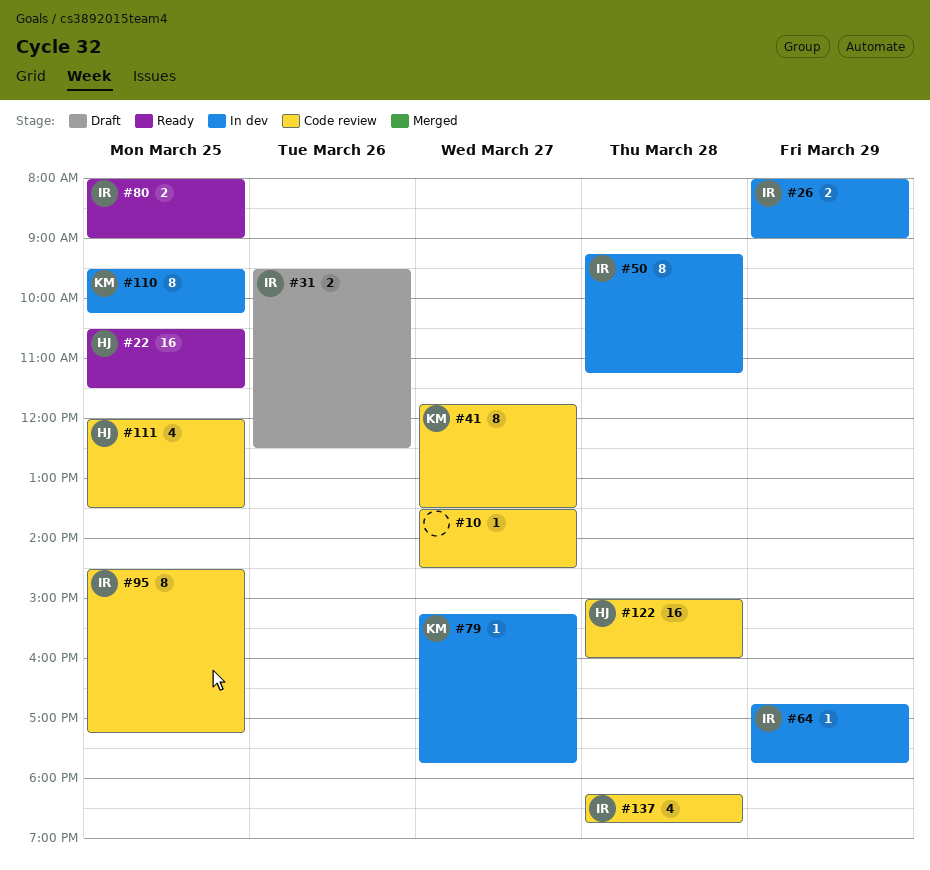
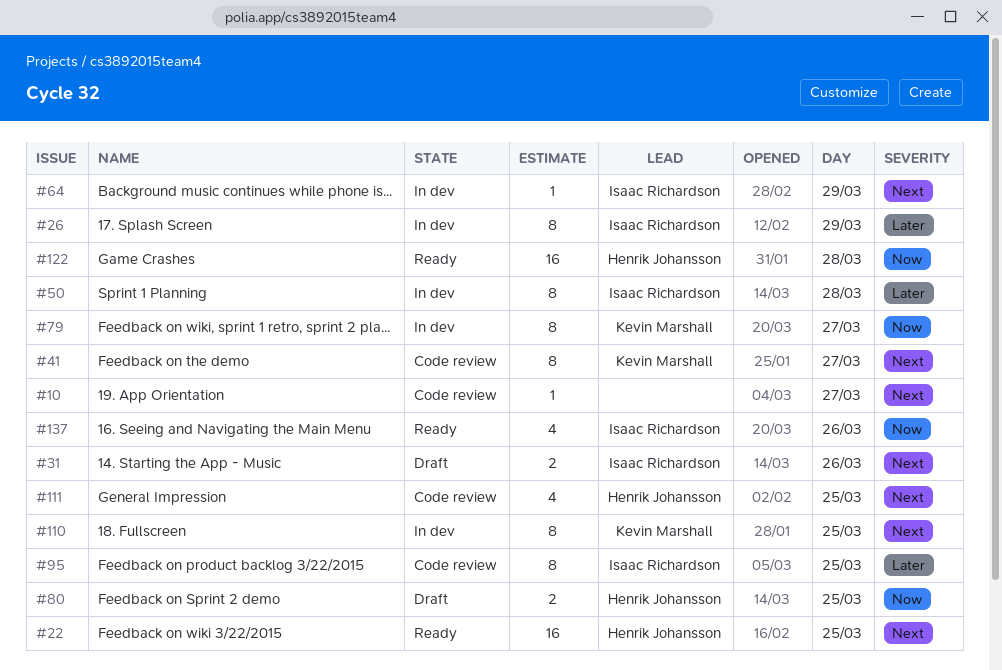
#26, estimate: 2 -> 8
#79, estimate: 1 -> 8
#80, status: Ready -> Draft
#80, owner: Isaac Richardson -> Henrik Johansson
#122, status: Code review -> Ready
#137, status: Code review -> Ready
#137, day: Mar 28 -> Mar 26

